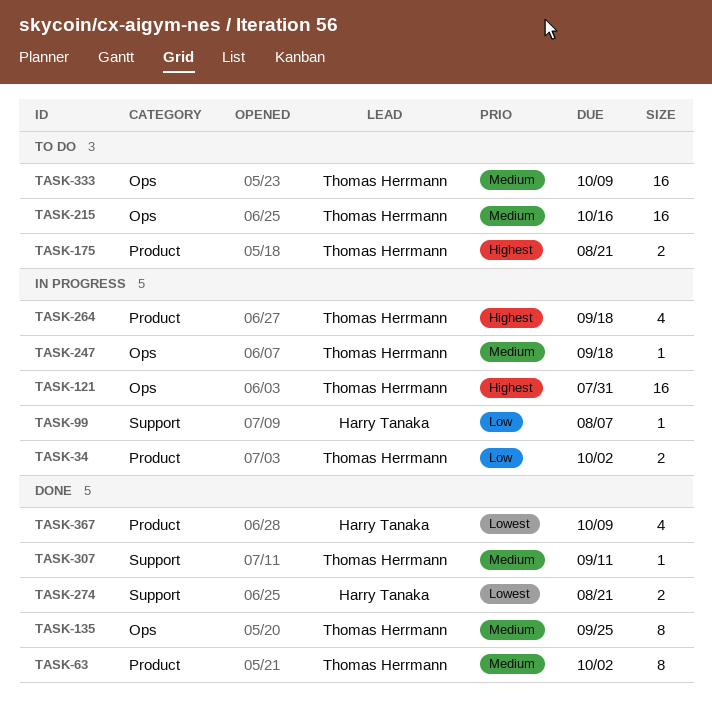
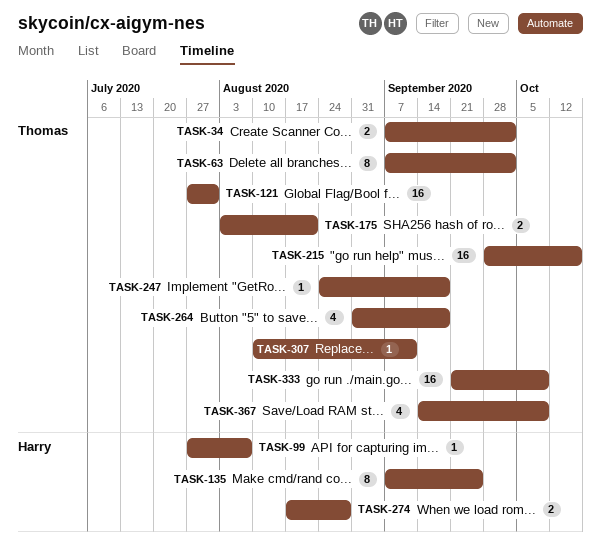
TASK-135, owner: Thomas Herrmann -> Harry Tanaka
TASK-274, due: Aug 21 -> Aug 28
TASK-367, owner: Harry Tanaka -> Thomas Herrmann

